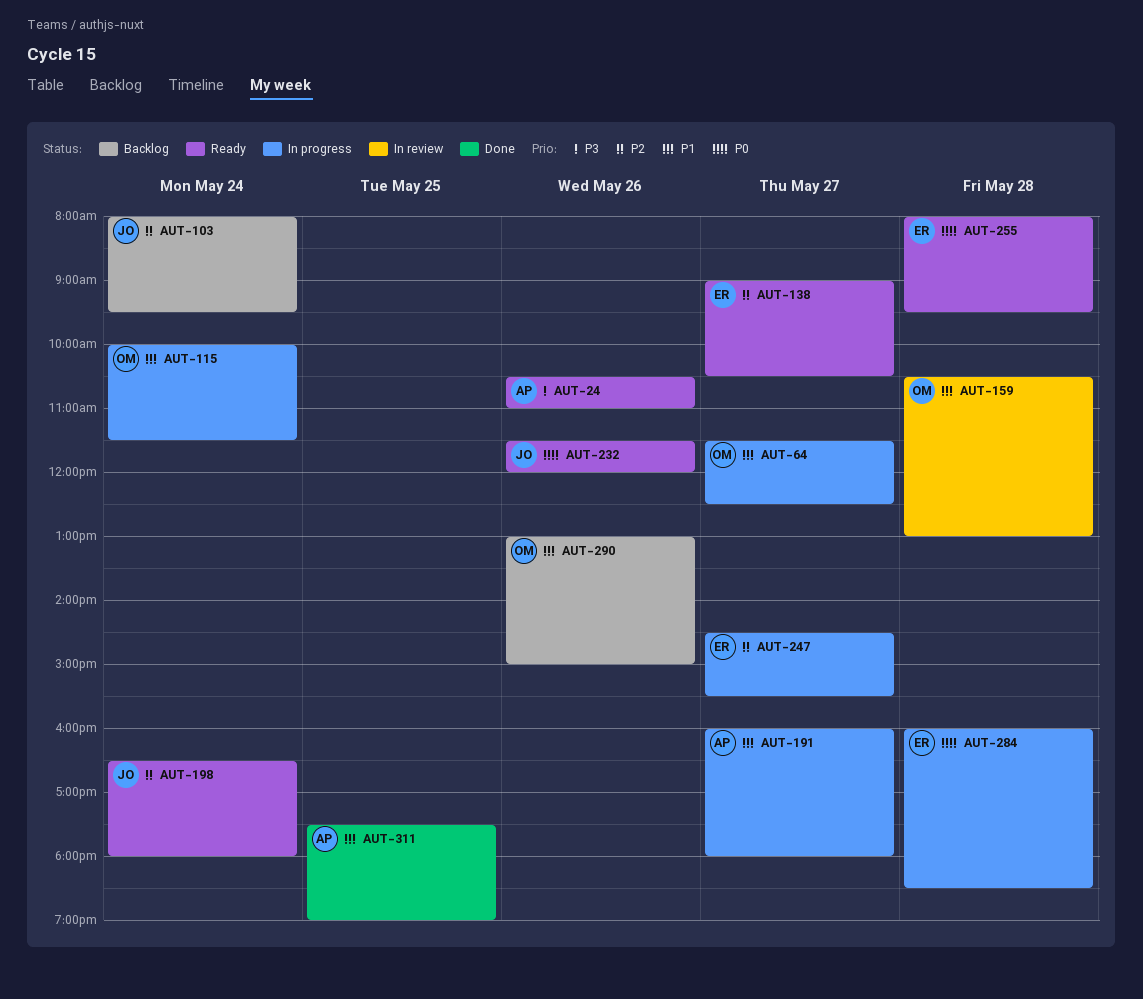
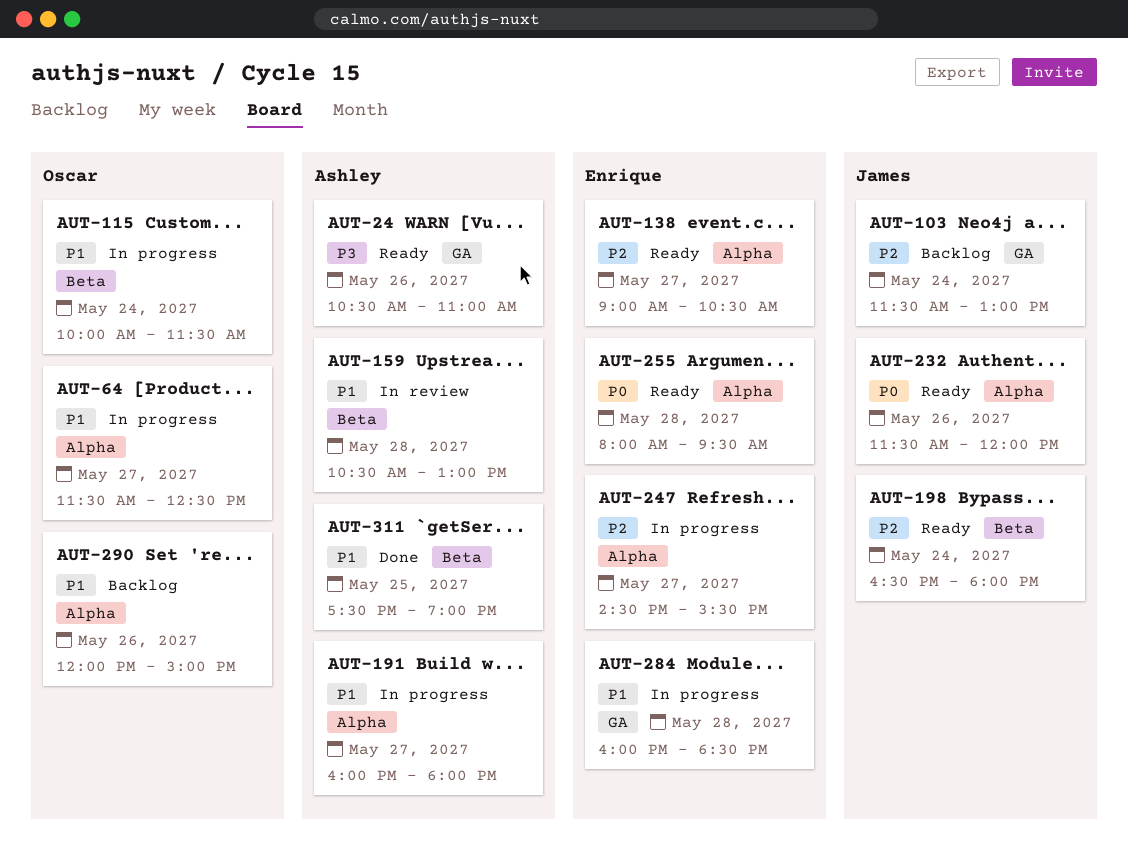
AUT-103, begins: 08:00 -> 11:30
AUT-103, ends: 09:30 -> 13:00
AUT-159, owner: Oscar -> Ashley
AUT-284, priority: P0 -> P1
AUT-290, begins: 13:00 -> 12:00

